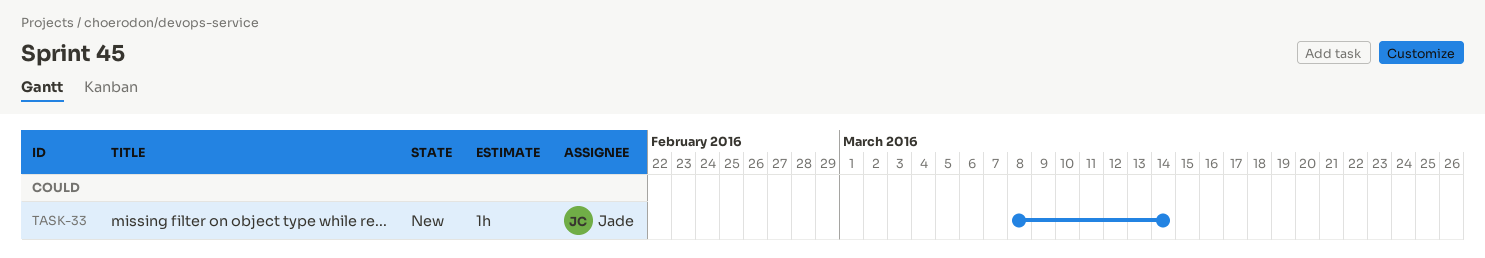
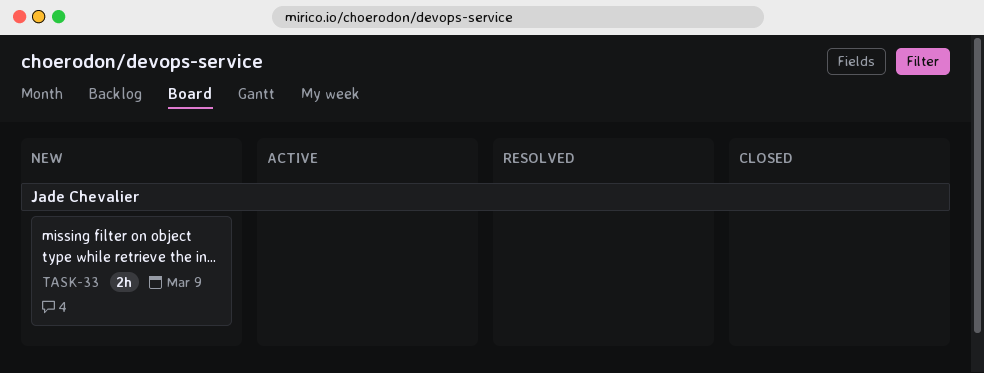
TASK-33, estimate: 1h -> 2h
TASK-33, due: Mar 14 -> Mar 9

